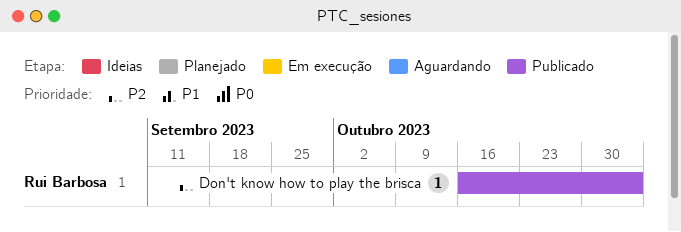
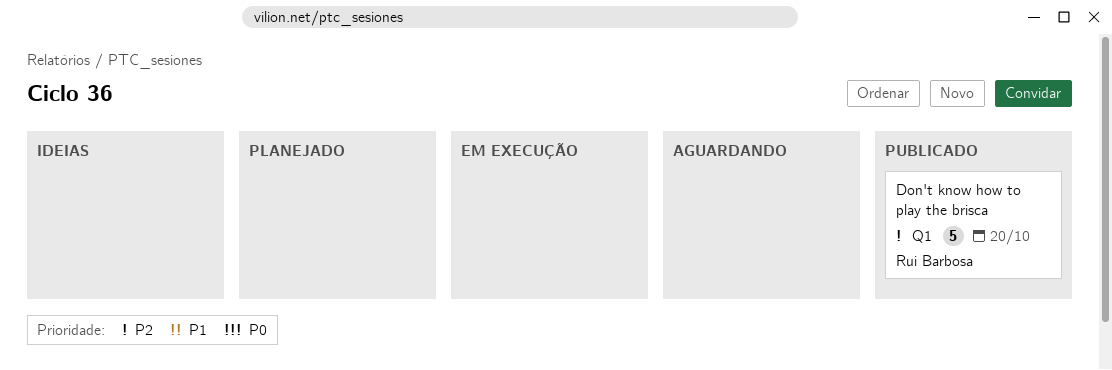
Don't know how to play the brisca, estimate: 1 -> 5
Don't know how to play the brisca, due: Nov 3 -> Oct 20

